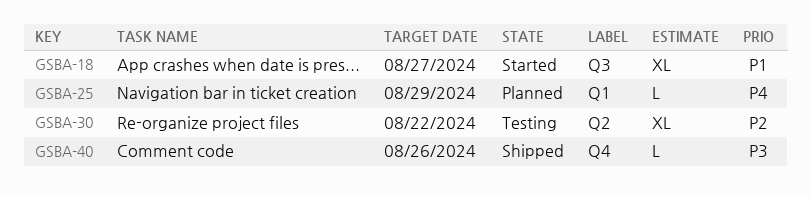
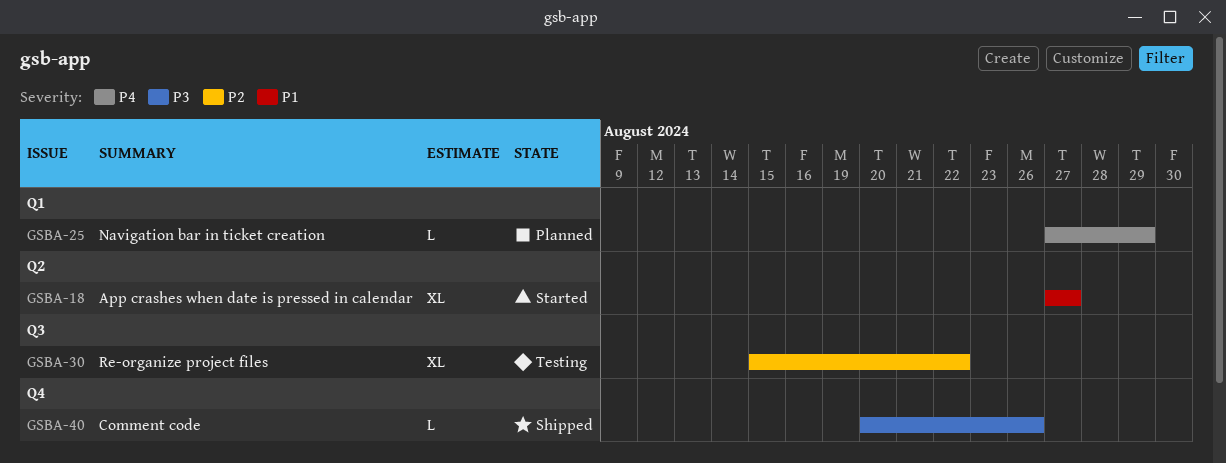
GSBA-18, label: Q3 -> Q2
GSBA-30, label: Q2 -> Q3

